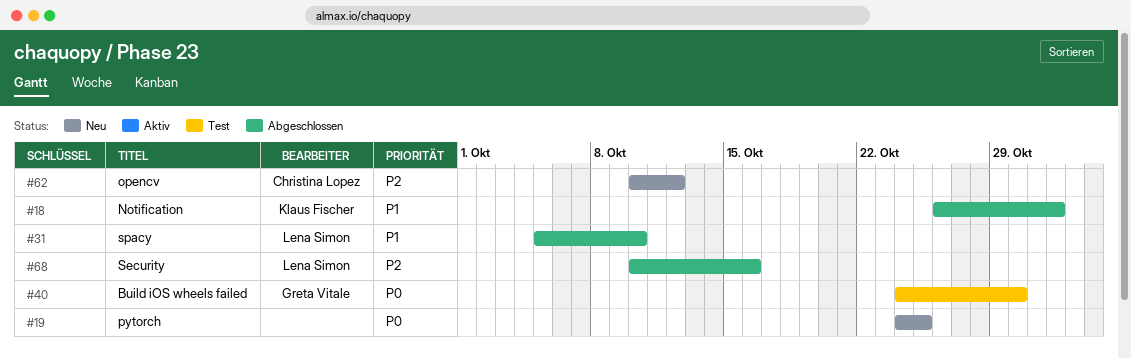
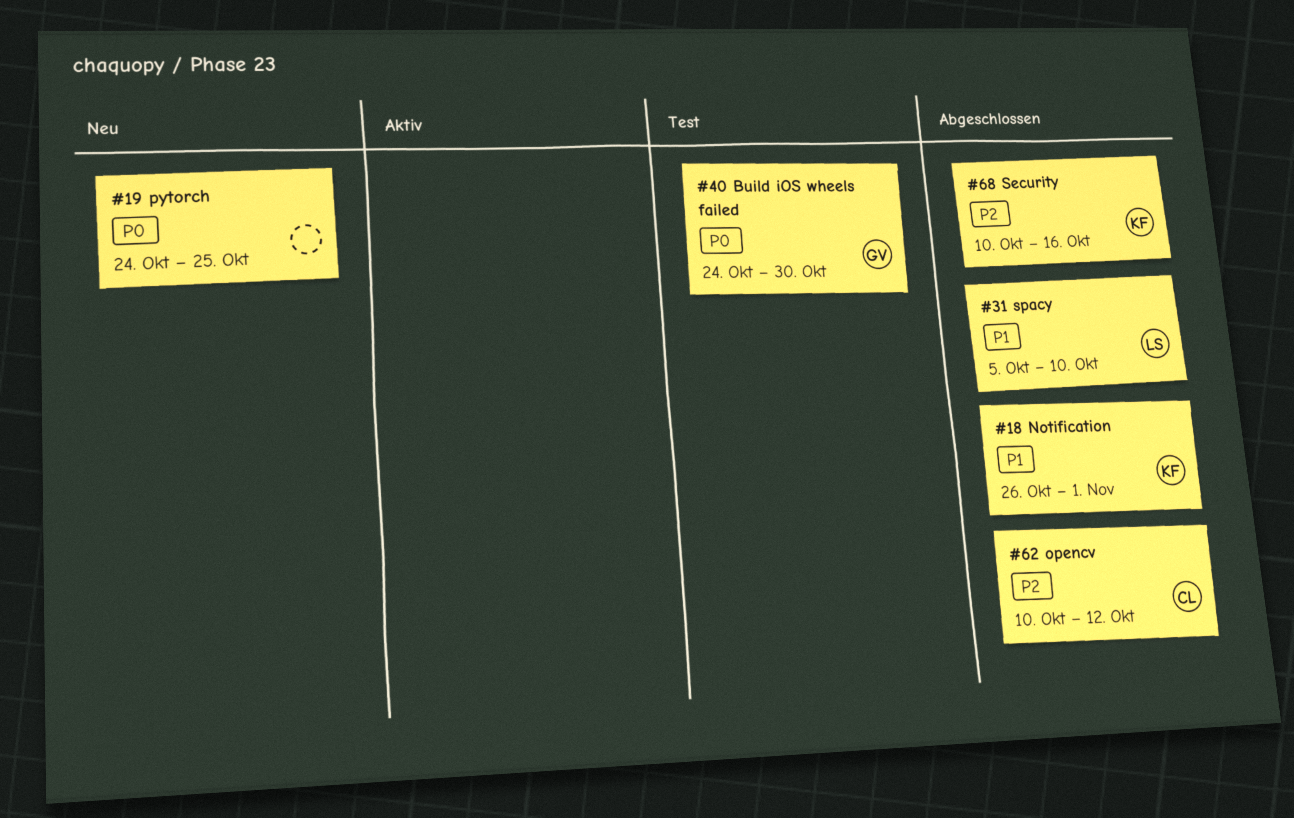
#62, status: Neu -> Abgeschlossen
#68, owner: Lena Simon -> Klaus Fischer

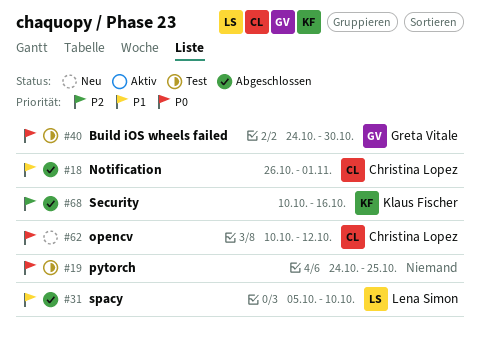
#18, owner: Klaus Fischer -> Christina Lopez
#19, status: Neu -> Test
#62, status: Abgeschlossen -> Neu
#62, priority: P2 -> P0

